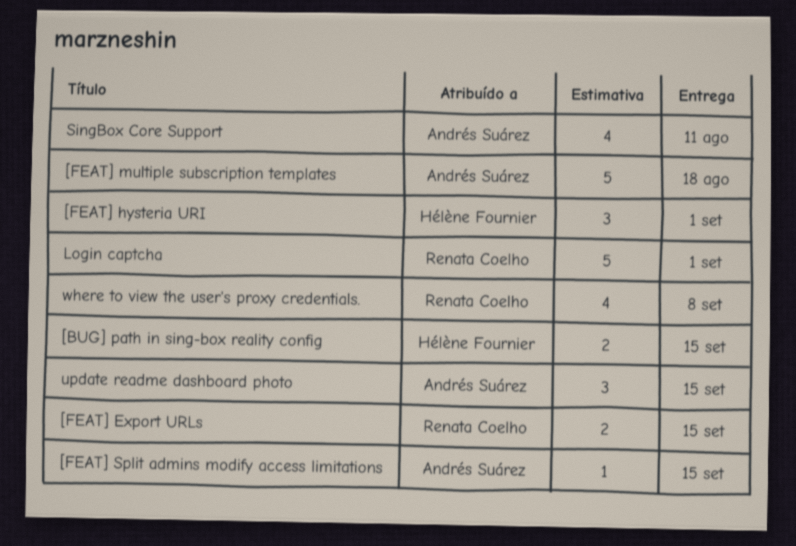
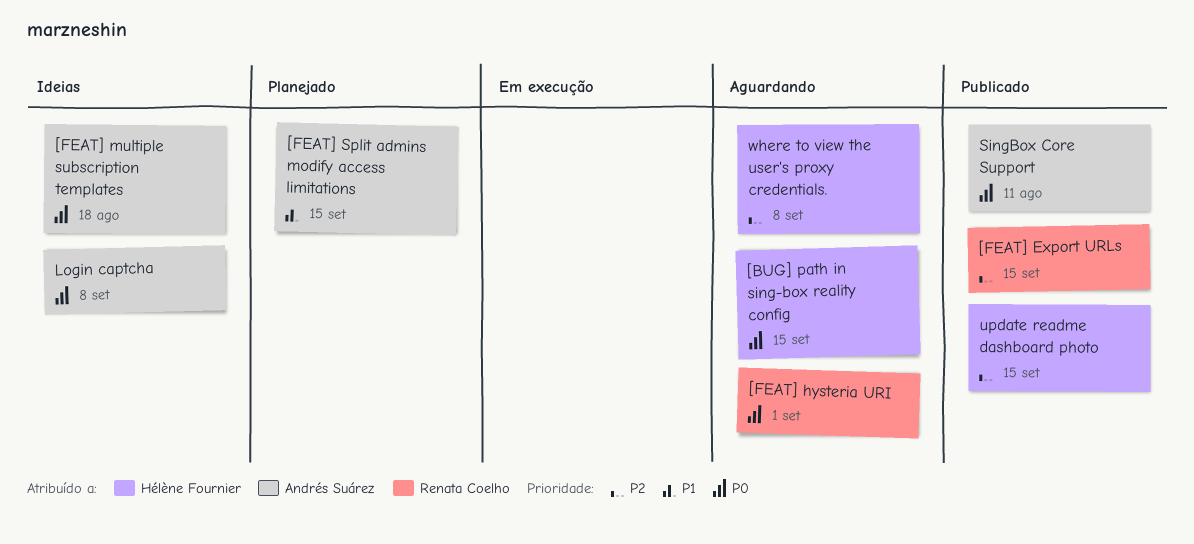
[FEAT] hysteria URI, owner: Hélène Fournier -> Renata Coelho
Login captcha, owner: Renata Coelho -> Andrés Suárez
Login captcha, due: Sep 1 -> Sep 8
update readme dashboard photo, owner: Andrés Suárez -> Hélène Fournier
where to view the user's proxy credentials., owner: Renata Coelho -> Hélène Fournier

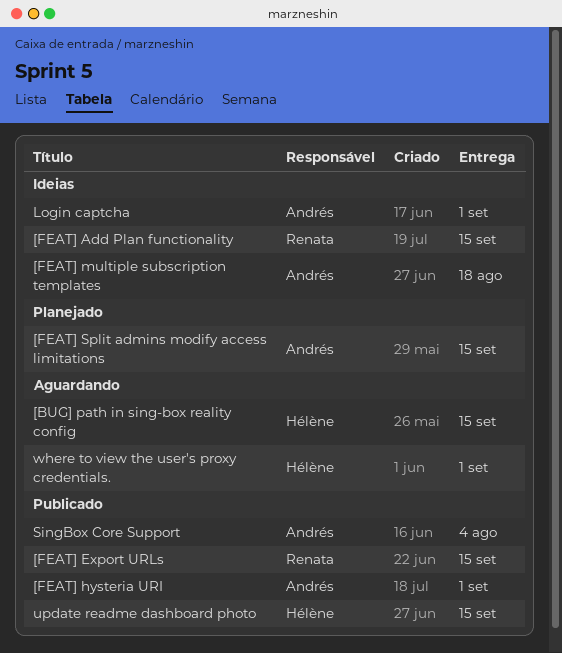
[FEAT] Add Plan functionality: none -> present
[FEAT] hysteria URI, status: Aguardando -> Publicado
[FEAT] hysteria URI, owner: Renata Coelho -> Andrés Suárez
Login captcha, due: Sep 8 -> Sep 1
SingBox Core Support, due: Aug 11 -> Aug 4
where to view the user's proxy credentials., due: Sep 8 -> Sep 1

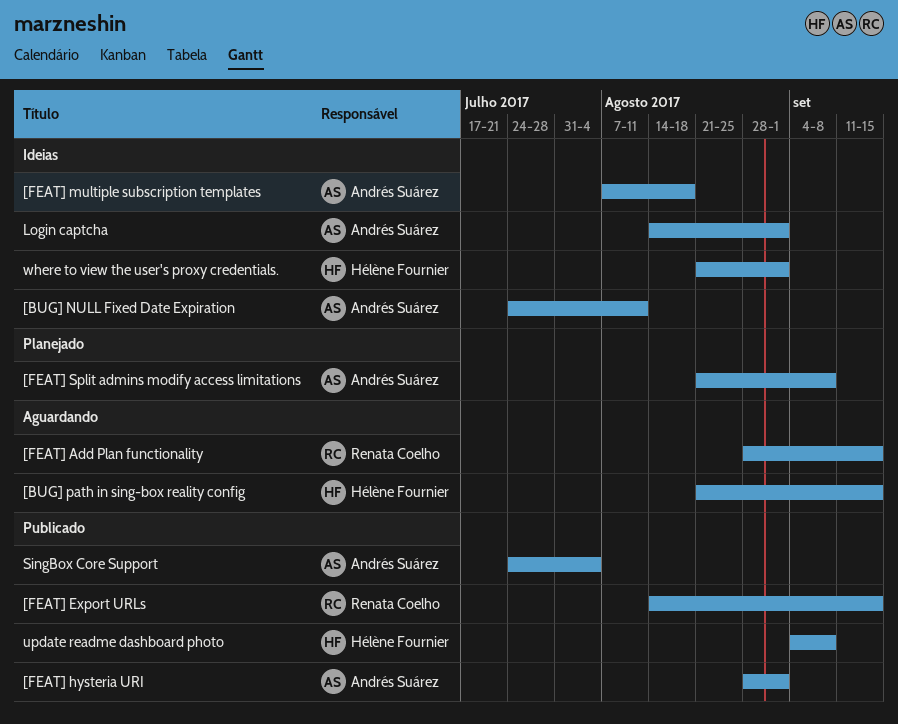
[BUG] NULL Fixed Date Expiration: none -> present
[FEAT] Add Plan functionality, status: Ideias -> Aguardando
[FEAT] Split admins modify access limitations, due: Sep 15 -> Sep 8
update readme dashboard photo, due: Sep 15 -> Sep 8
where to view the user's proxy credentials., status: Aguardando -> Ideias

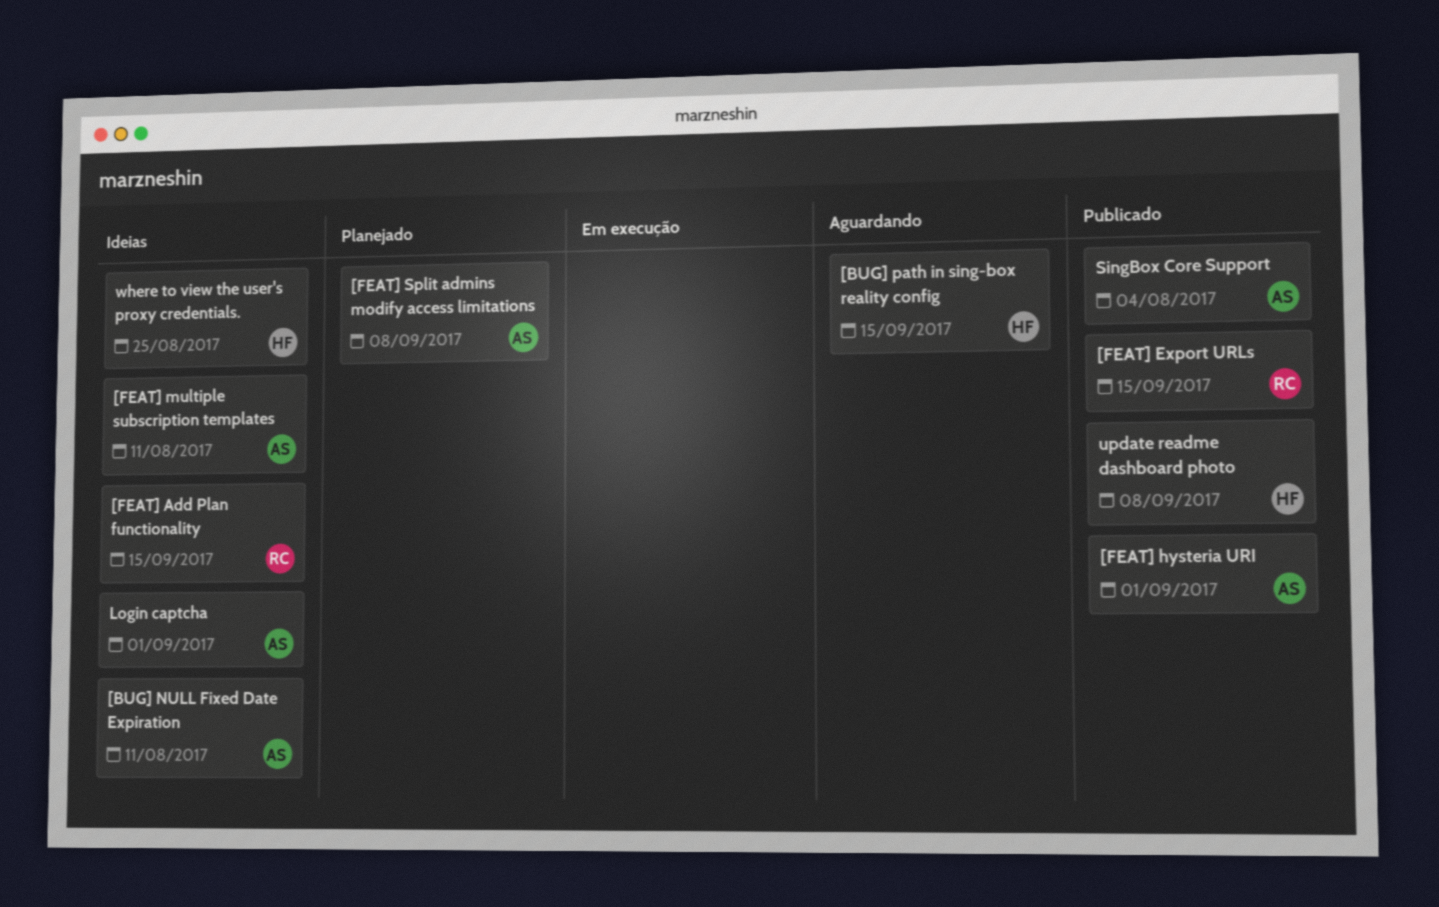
[FEAT] Add Plan functionality, status: Aguardando -> Ideias
[FEAT] multiple subscription templates, due: Aug 18 -> Aug 11
where to view the user's proxy credentials., due: Sep 1 -> Aug 25

